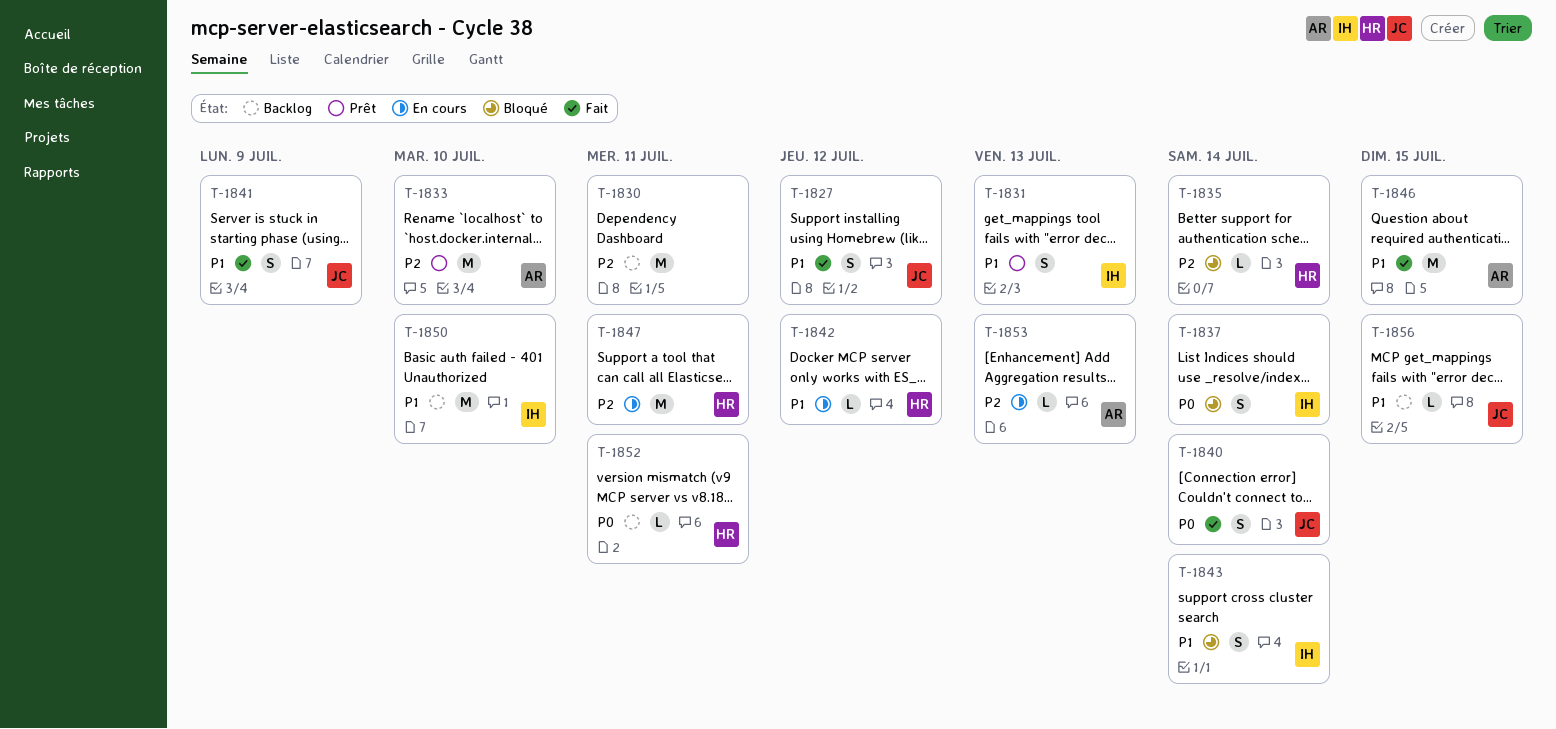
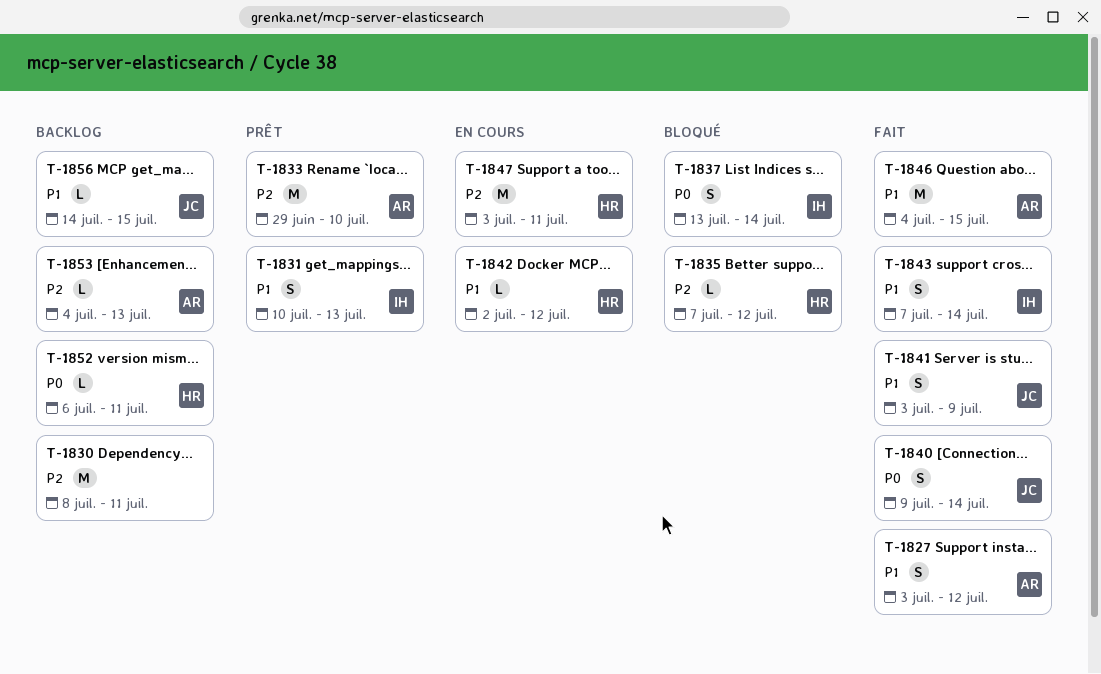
T-1827, owner: JC -> AR
T-1835, due: Jul 14 -> Jul 12
T-1843, status: Bloqué -> Fait
T-1850: present -> none
T-1853, status: En cours -> Backlog

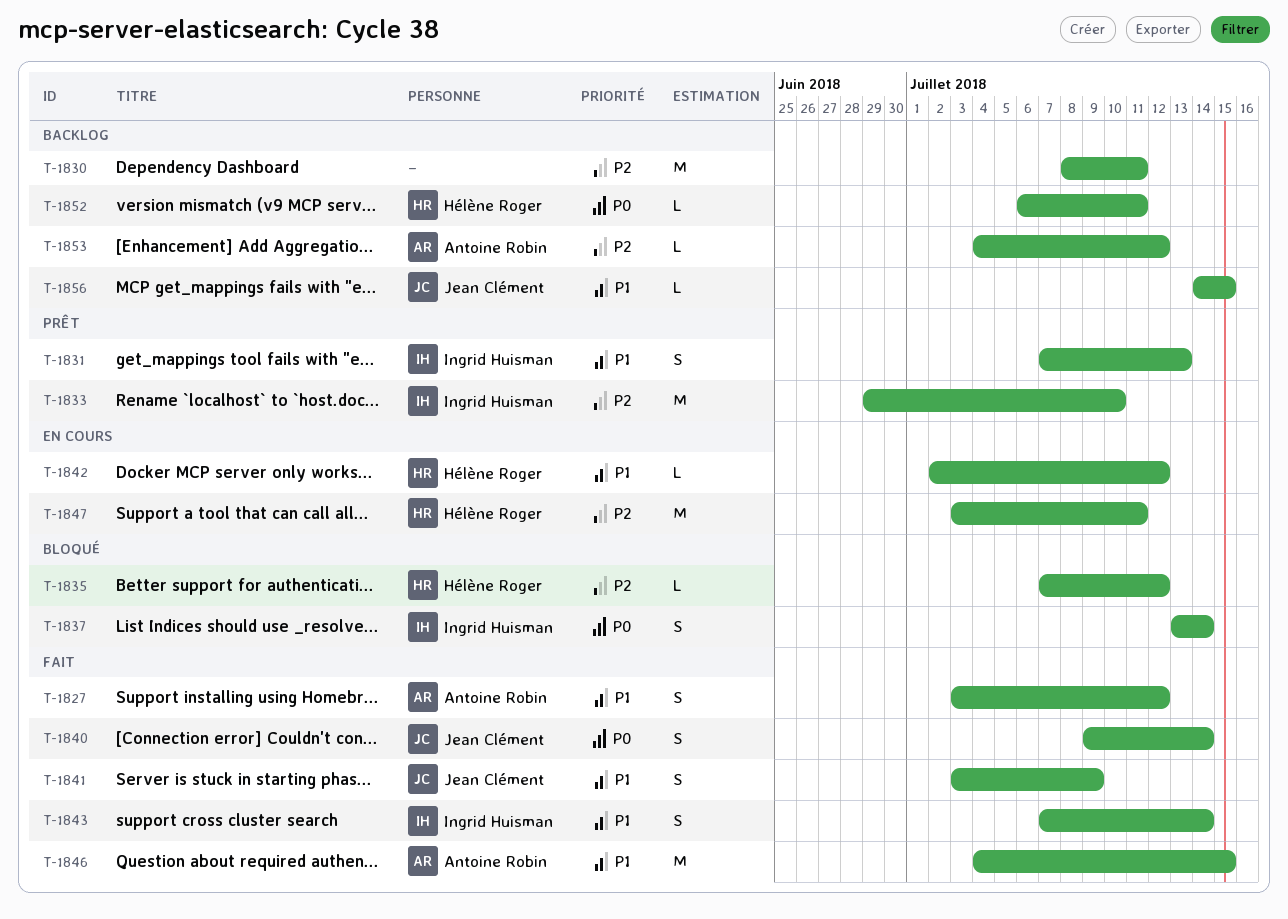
T-1831, start: Jul 10 -> Jul 7
T-1833, owner: Antoine Robin -> Ingrid Huisman
T-1853, due: Jul 13 -> Jul 12

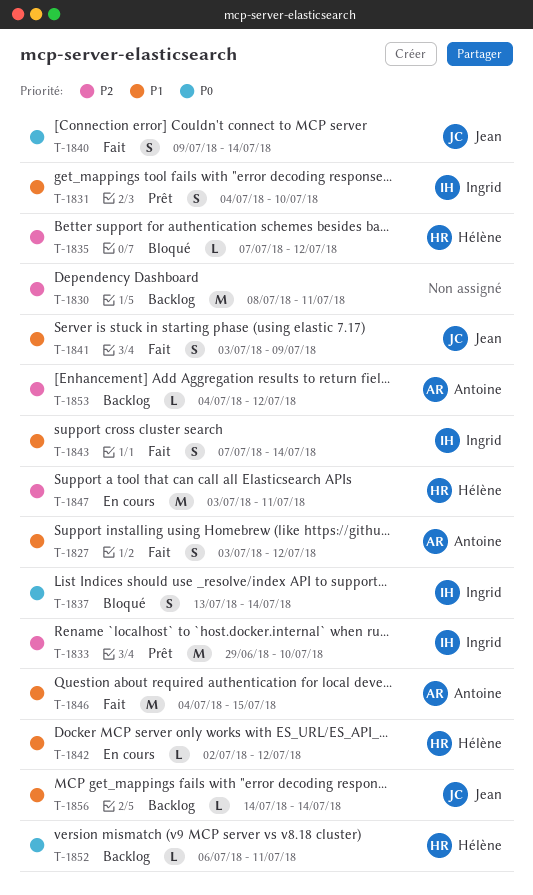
T-1831, start: Jul 7 -> Jul 4
T-1831, due: Jul 13 -> Jul 10
T-1856, due: Jul 15 -> Jul 14

